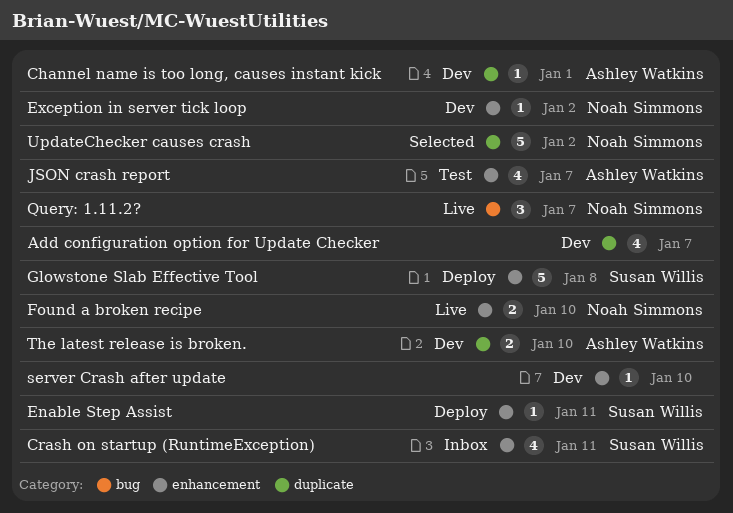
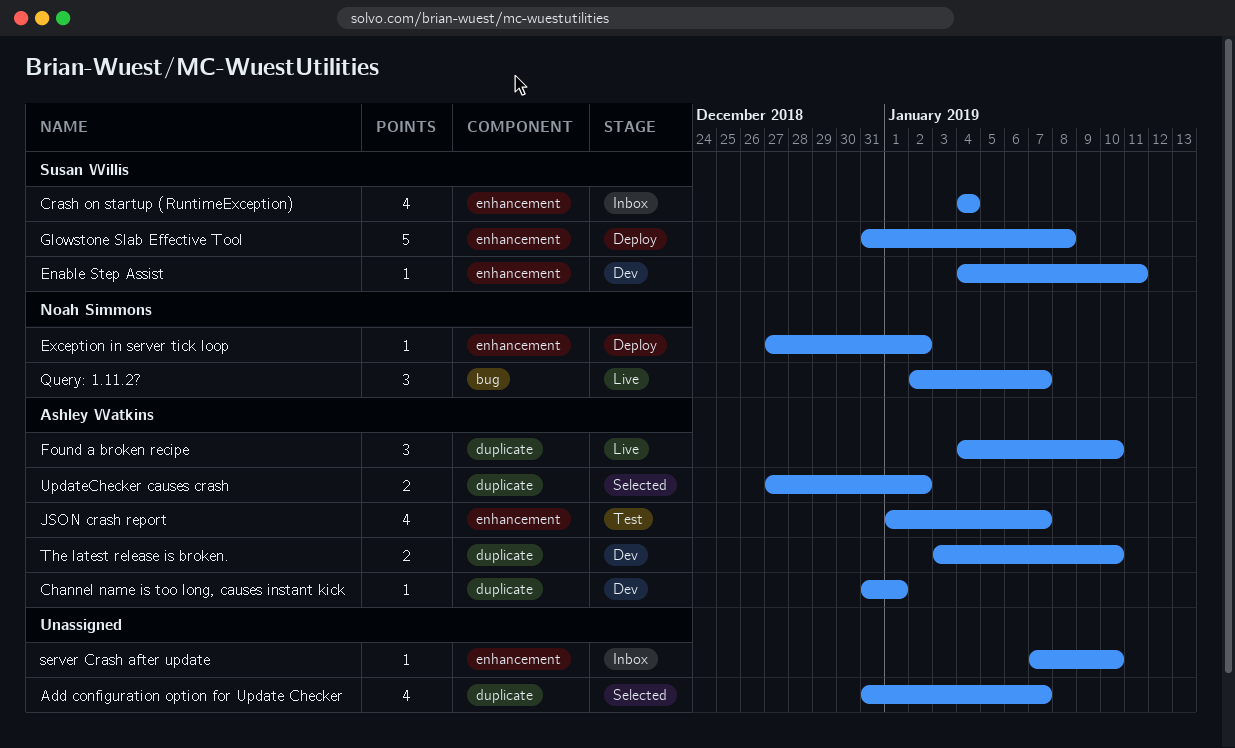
Add configuration option for Update Checker, status: Dev -> Selected
Crash on startup (RuntimeException), due: Jan 11 -> Jan 4
Enable Step Assist, status: Deploy -> Dev
Exception in server tick loop, status: Dev -> Deploy
Found a broken recipe, owner: Noah Simmons -> Ashley Watkins
Found a broken recipe, label: enhancement -> duplicate
Found a broken recipe, estimate: 2 -> 3
server Crash after update, status: Dev -> Inbox
UpdateChecker causes crash, owner: Noah Simmons -> Ashley Watkins
UpdateChecker causes crash, estimate: 5 -> 2

